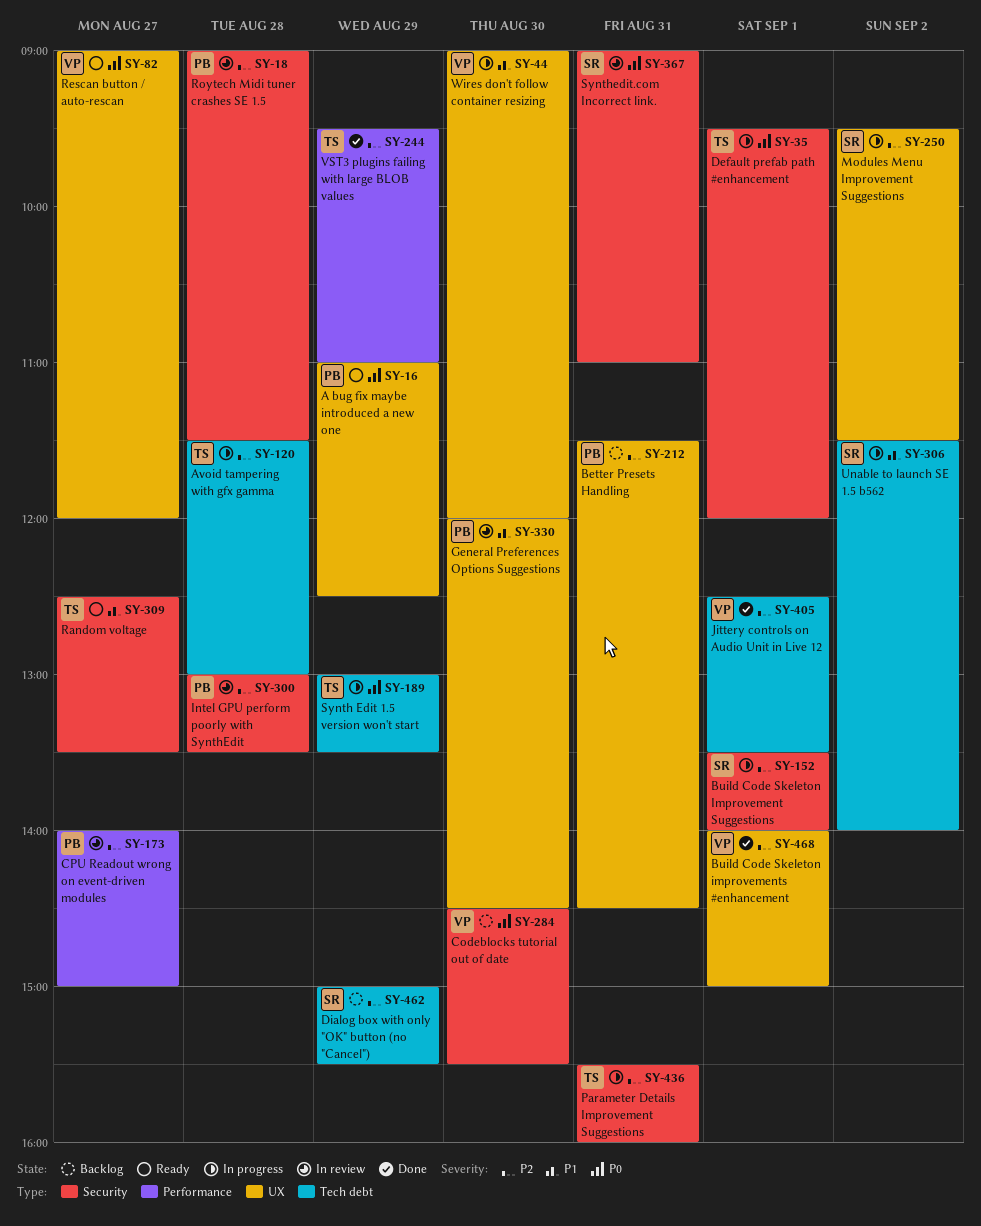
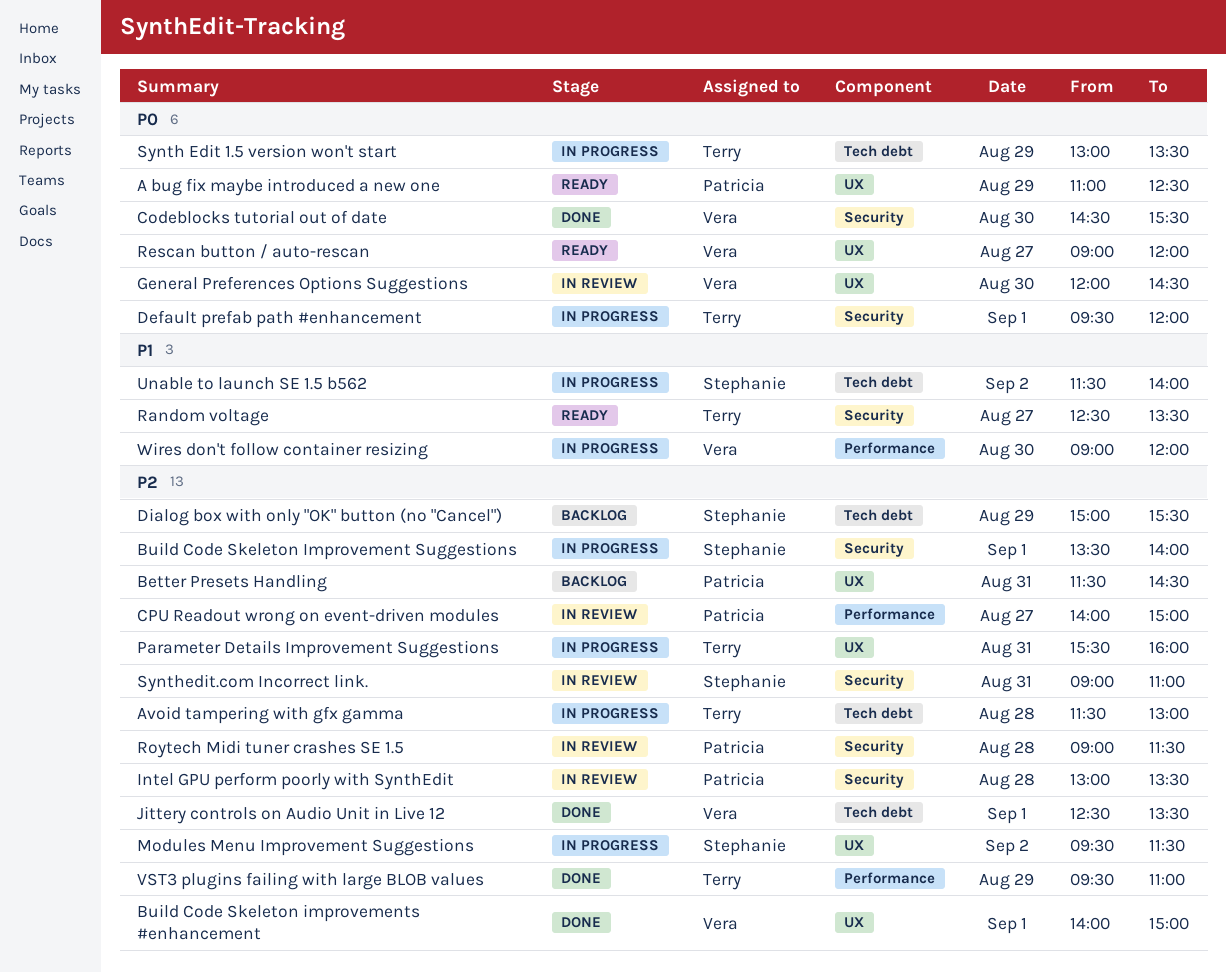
Codeblocks tutorial out of date, status: Backlog -> Done
General Preferences Options Suggestions, owner: Patricia -> Vera
General Preferences Options Suggestions, priority: P1 -> P0
Parameter Details Improvement Suggestions, label: Security -> UX
Synthedit.com Incorrect link., priority: P0 -> P2
Wires don't follow container resizing, label: UX -> Performance

